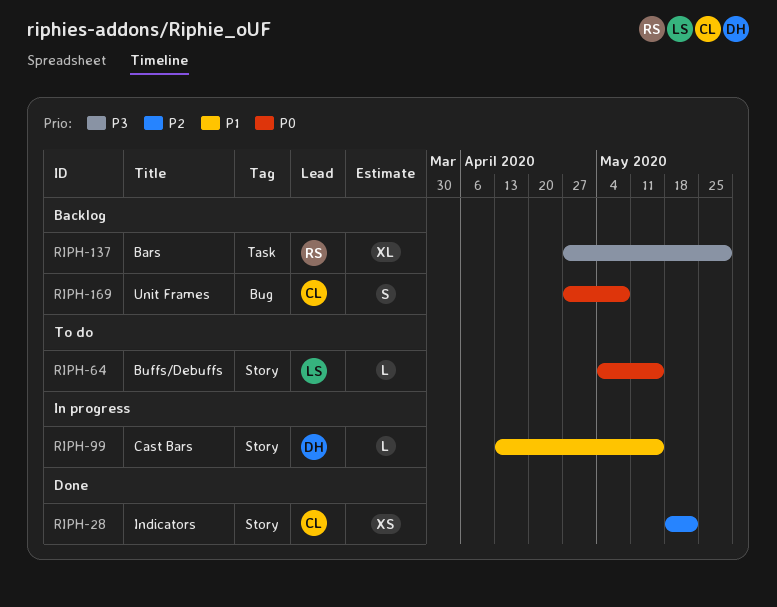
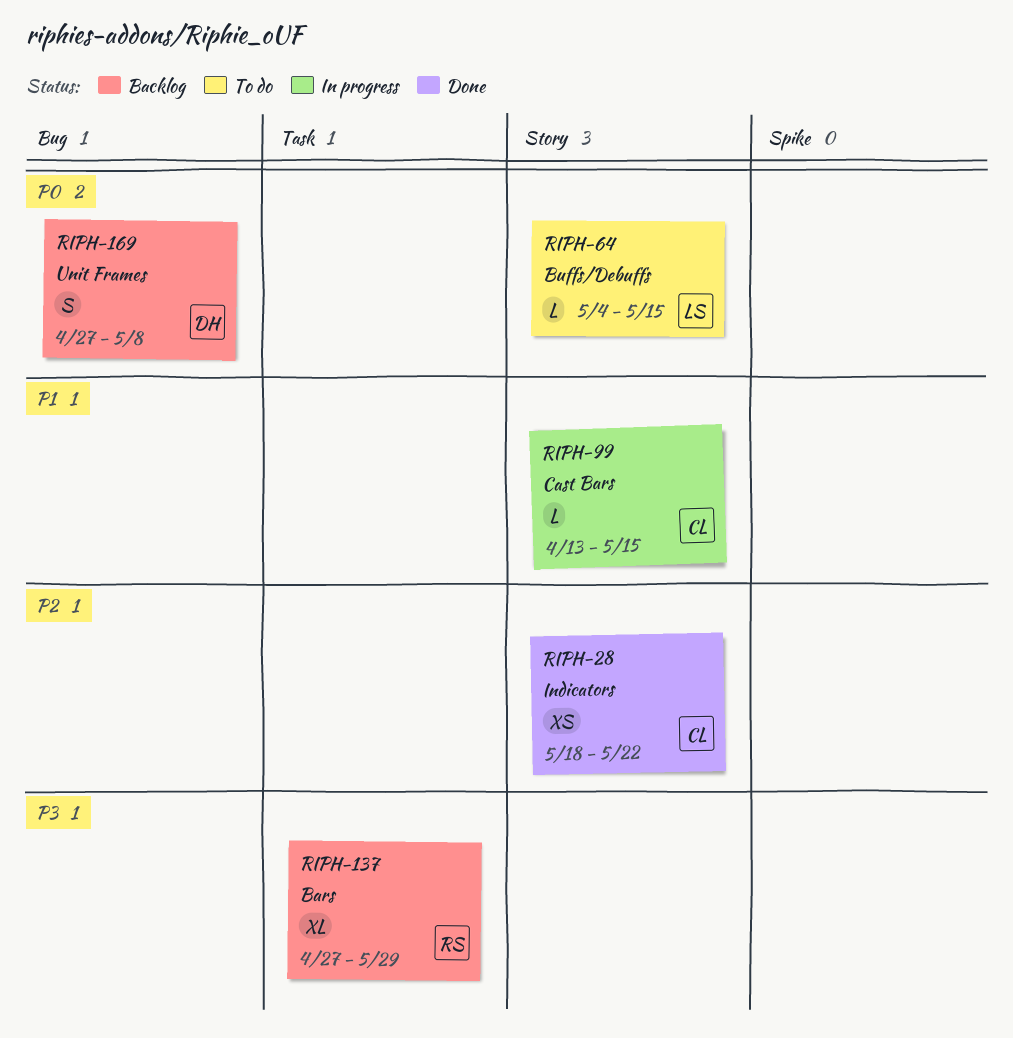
RIPH-99, owner: DH -> CL
RIPH-169, owner: CL -> DH

